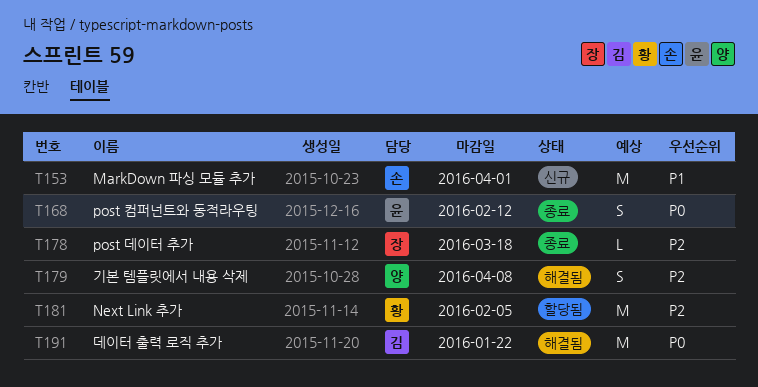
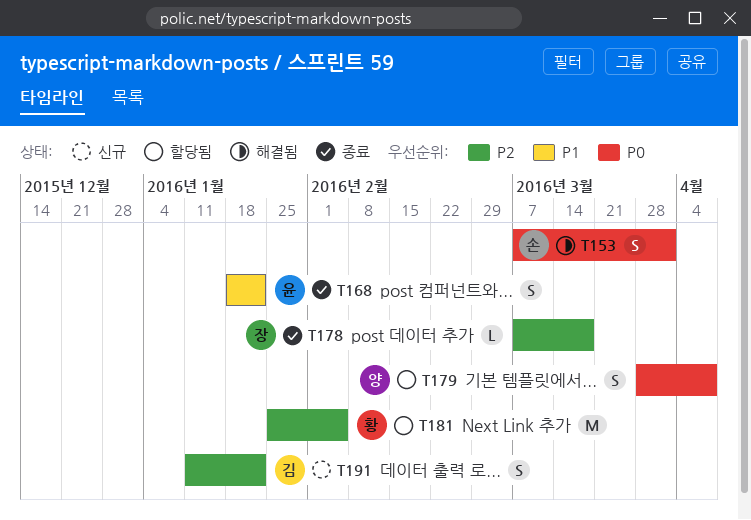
T153, status: 신규 -> 해결됨
T153, priority: P1 -> P0
T153, estimate: M -> S
T168, priority: P0 -> P1
T168, due: Feb 12 -> Jan 22
T179, status: 해결됨 -> 할당됨
T179, priority: P2 -> P0
T191, status: 해결됨 -> 신규
T191, priority: P0 -> P2
T191, estimate: M -> S

